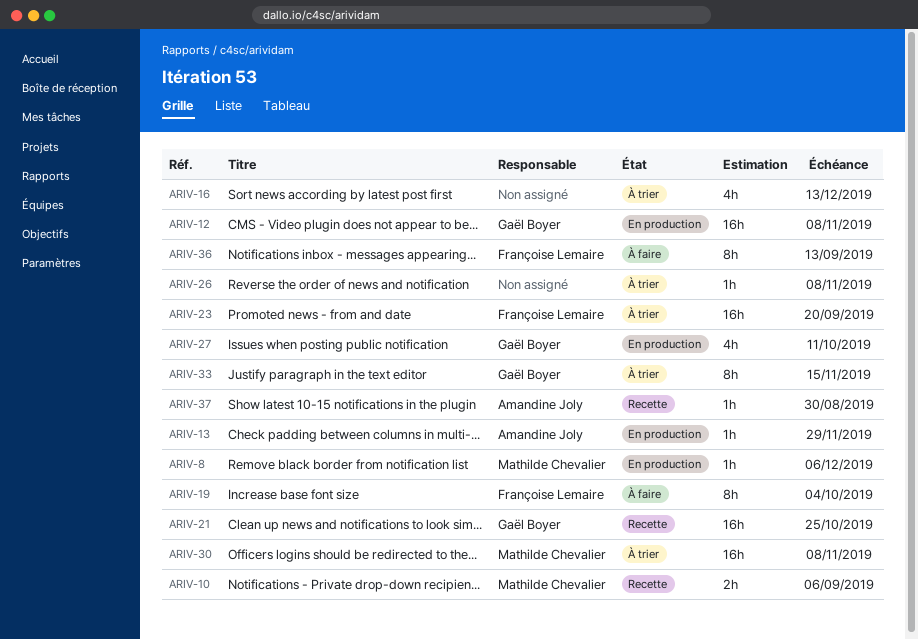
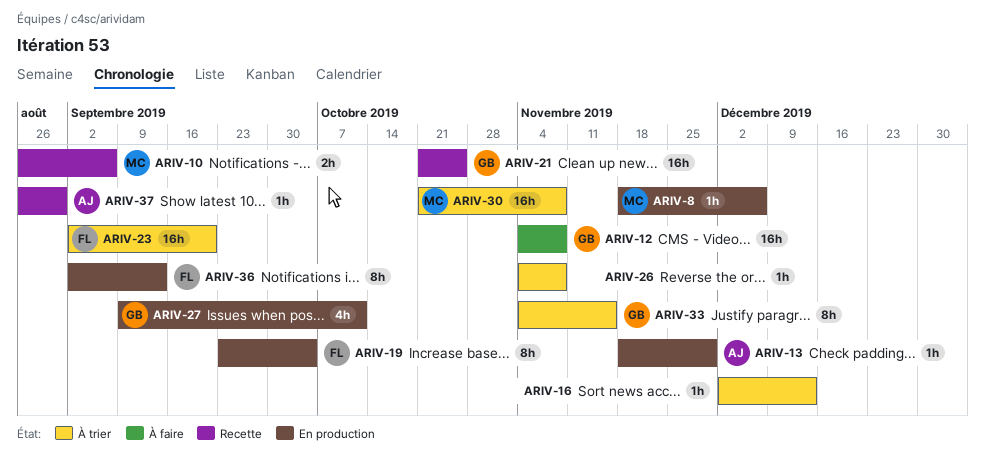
ARIV-12, status: En production -> À faire
ARIV-16, estimate: 4h -> 1h
ARIV-19, status: À faire -> En production
ARIV-36, status: À faire -> En production

